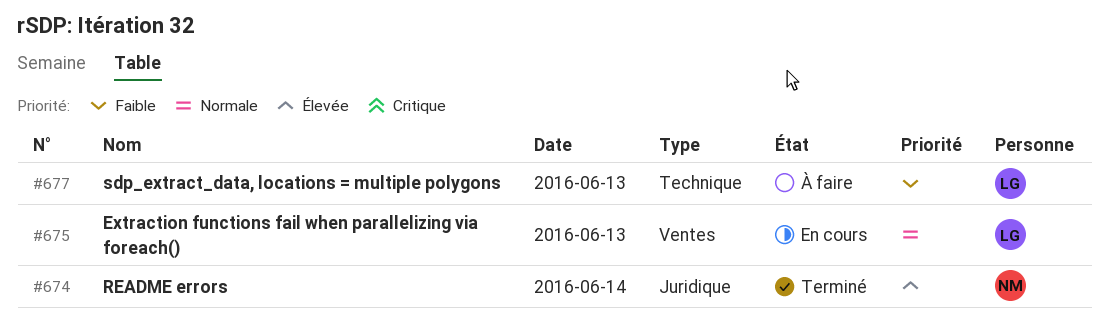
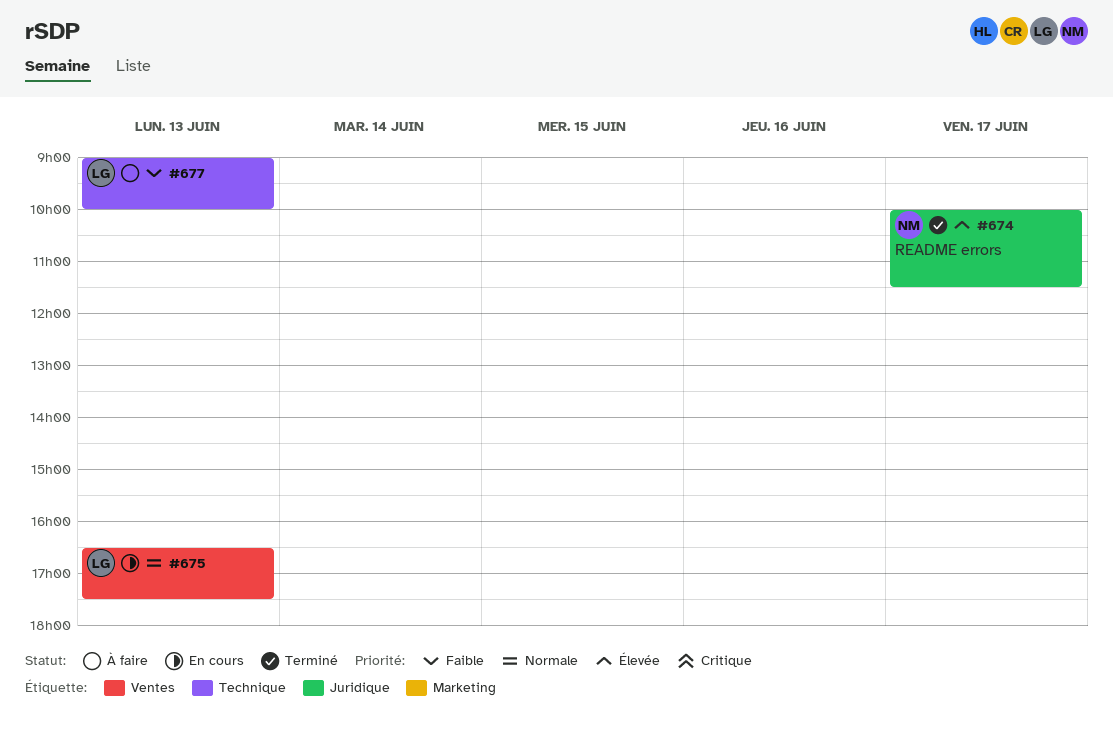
#674, day: Jun 14 -> Jun 17

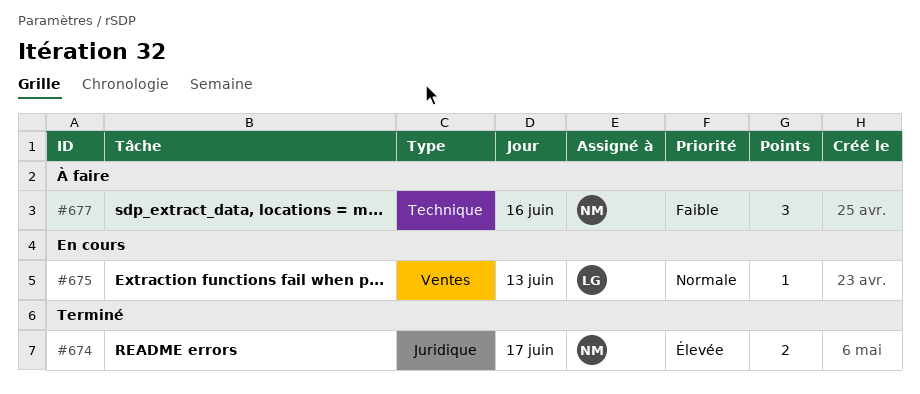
#677, owner: LG -> NM
#677, day: Jun 13 -> Jun 16

